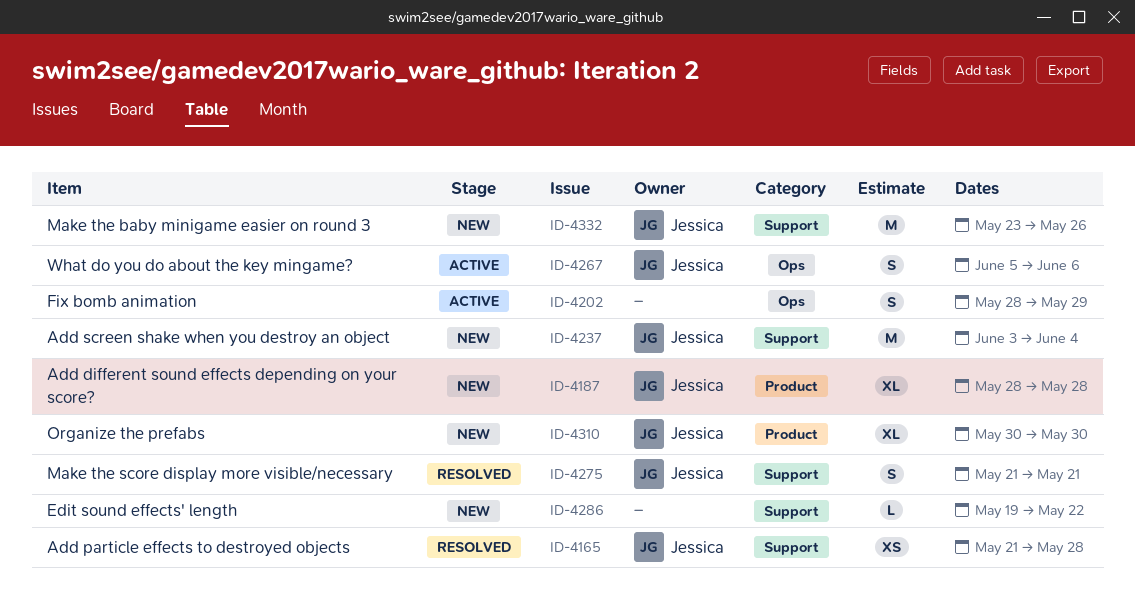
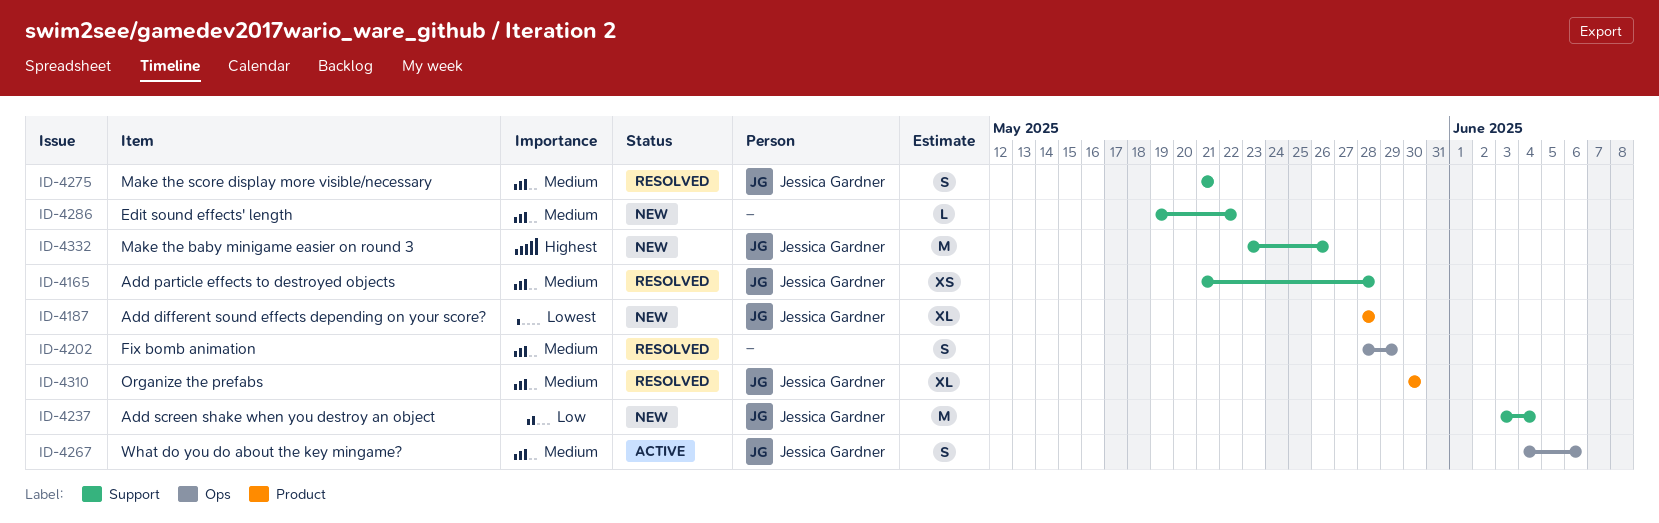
ID-4202, status: Active -> Resolved
ID-4267, start: Jun 5 -> Jun 4
ID-4310, status: New -> Resolved

